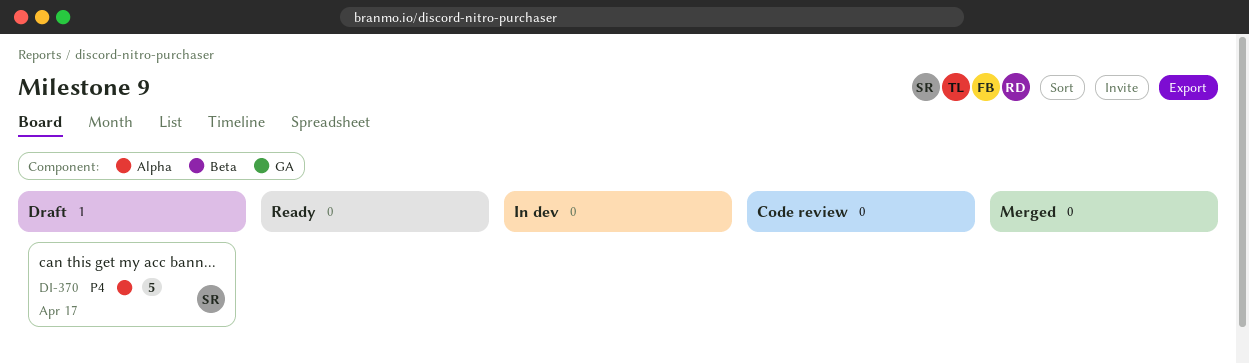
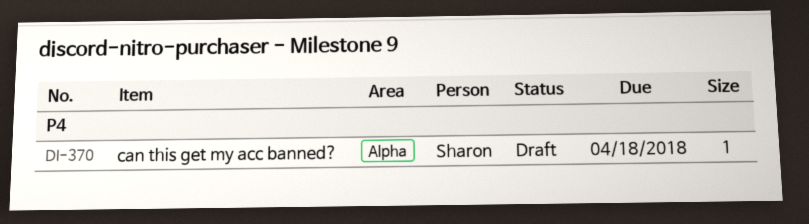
DI-370, estimate: 5 -> 1
DI-370, due: Apr 17 -> Apr 18

